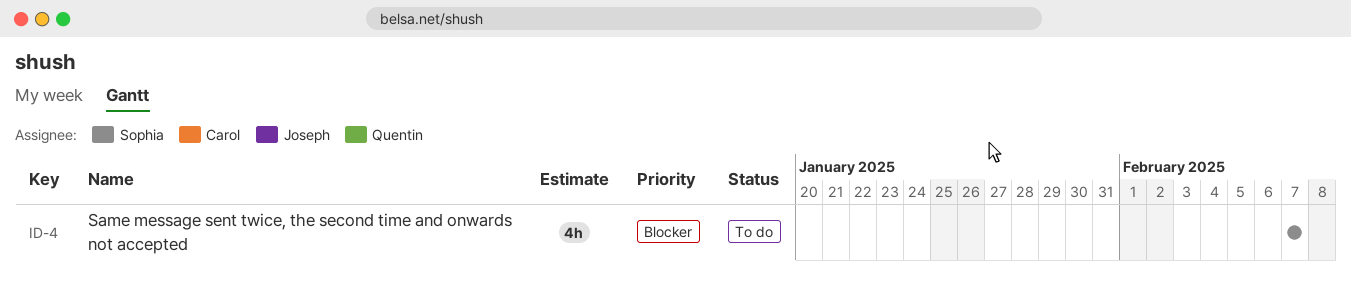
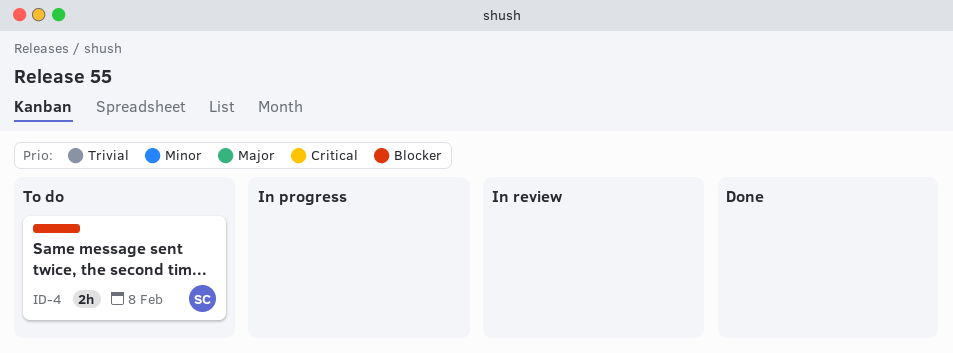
ID-4, estimate: 4h -> 2h
ID-4, due: Feb 7 -> Feb 8

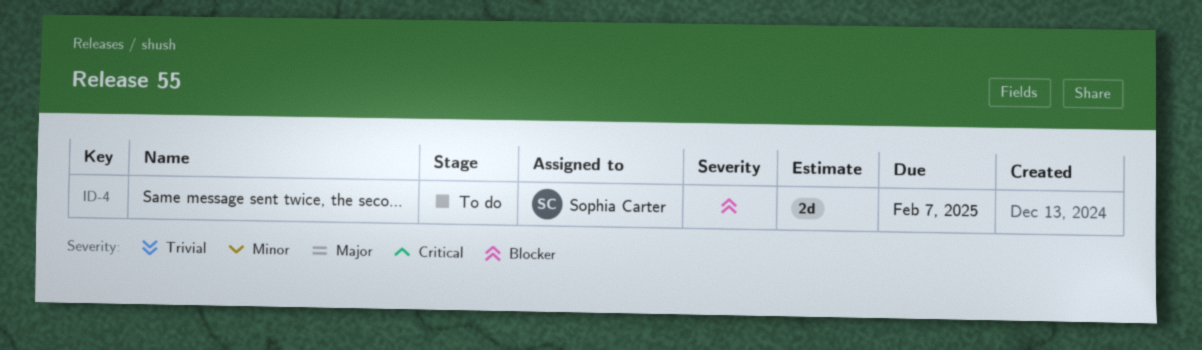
ID-4, estimate: 2h -> 2d
ID-4, due: Feb 8 -> Feb 7

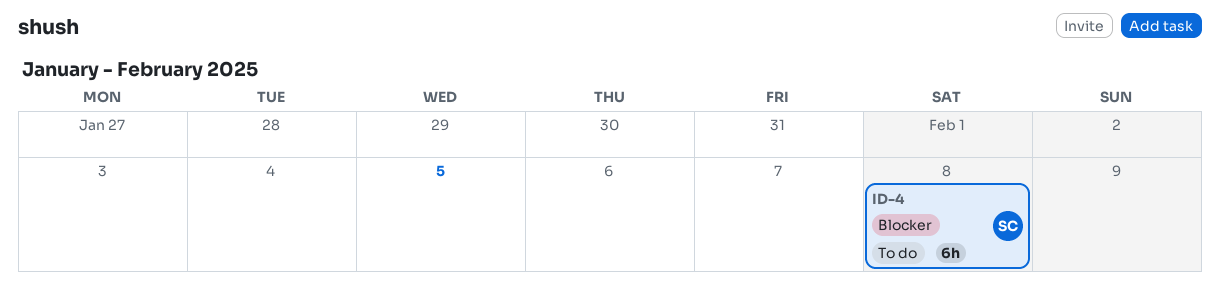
ID-4, estimate: 2d -> 6h
ID-4, due: Feb 7 -> Feb 8

